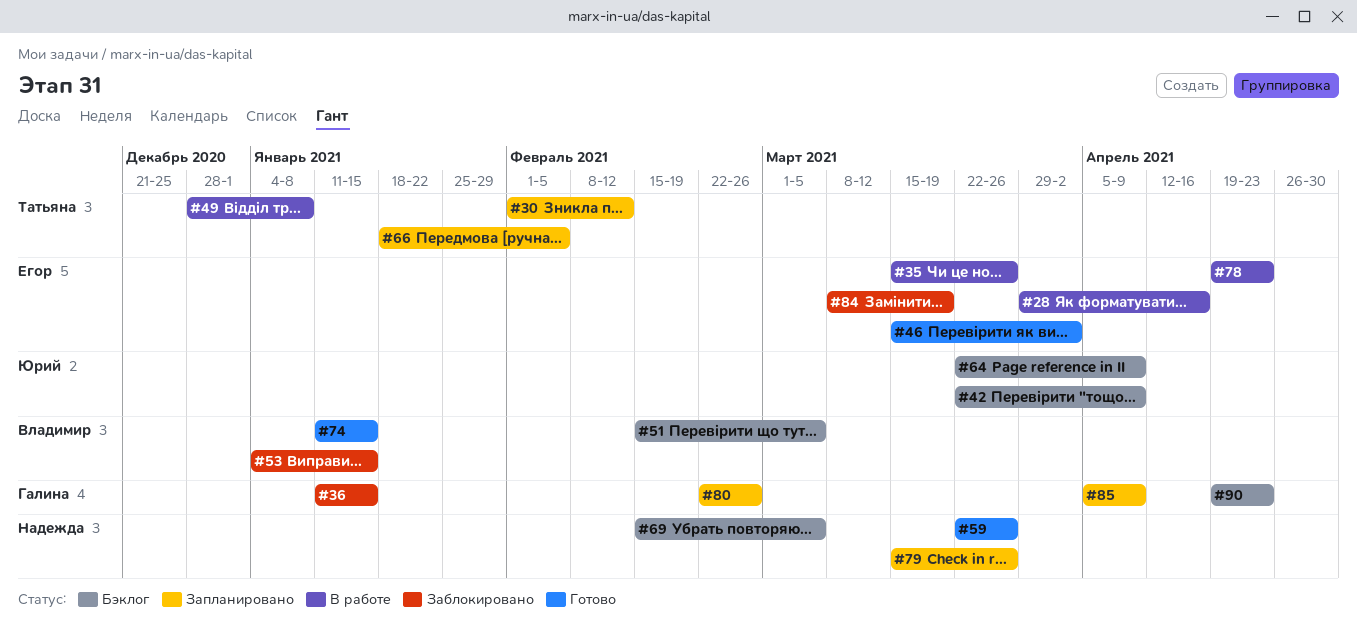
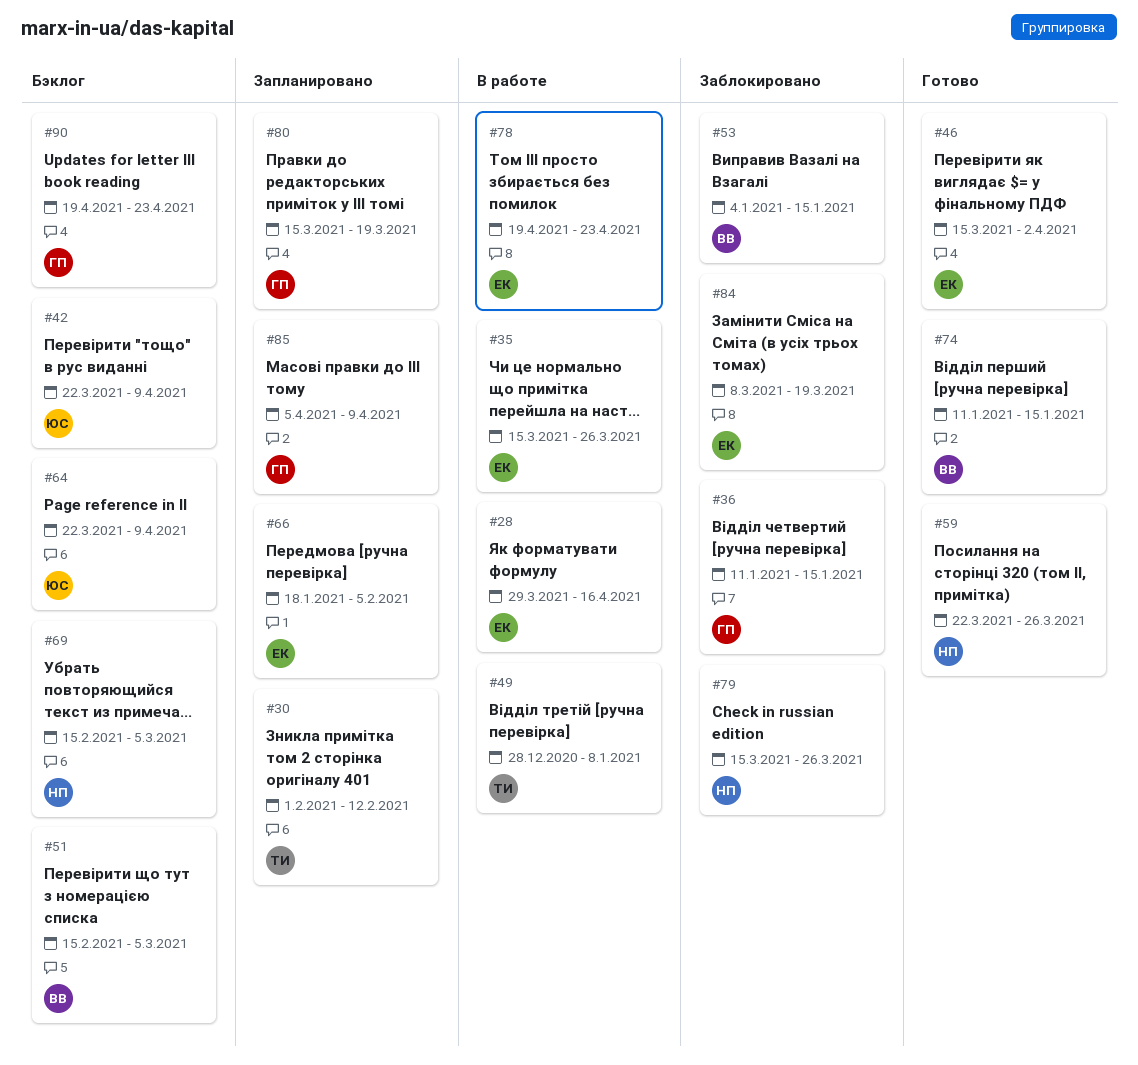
#66, owner: Татьяна -> Егор
#79, status: Запланировано -> Заблокировано
#80, start: Feb 22 -> Mar 15
#80, due: Feb 26 -> Mar 19

